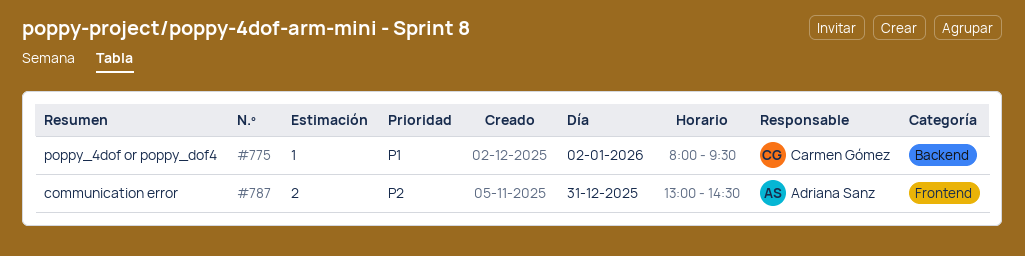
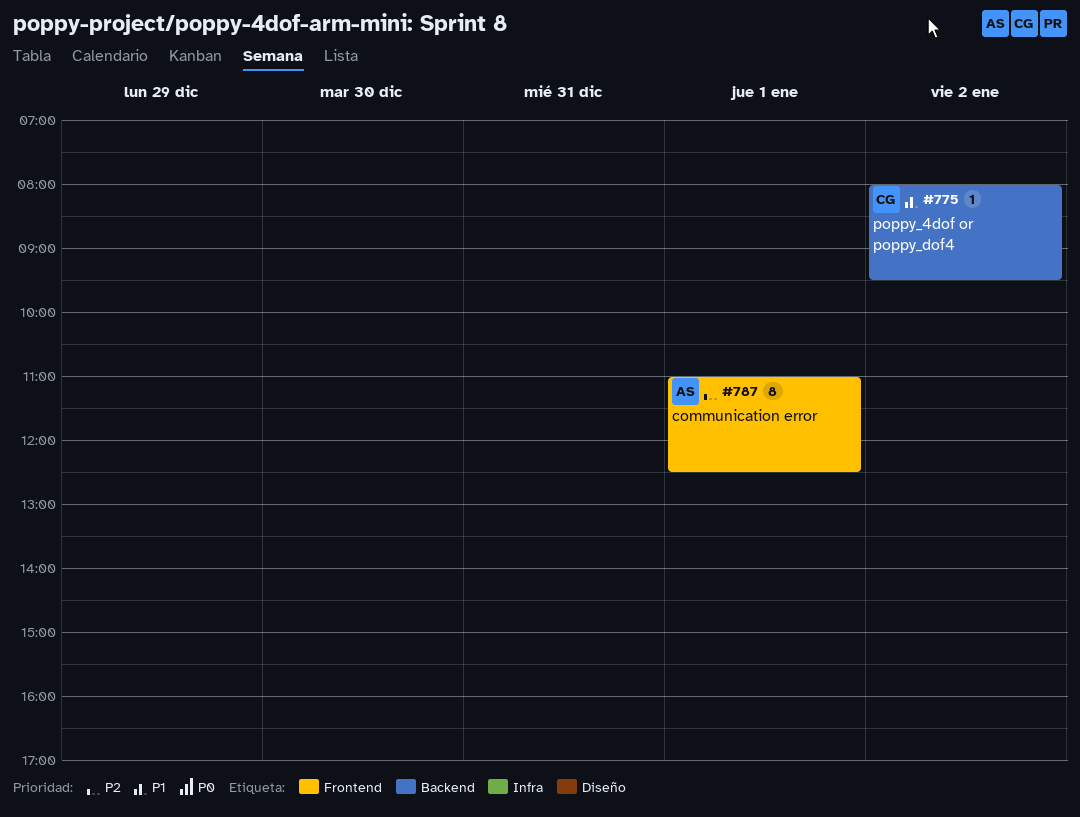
#787, estimate: 2 -> 8
#787, day: Dec 31 -> Jan 1
#787, begins: 13:00 -> 11:00
#787, ends: 14:30 -> 12:30

